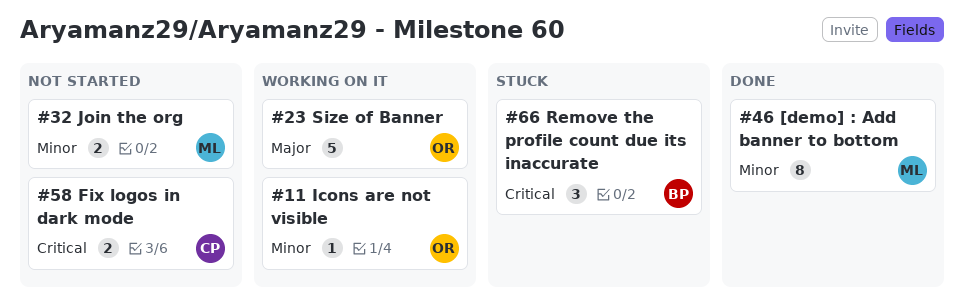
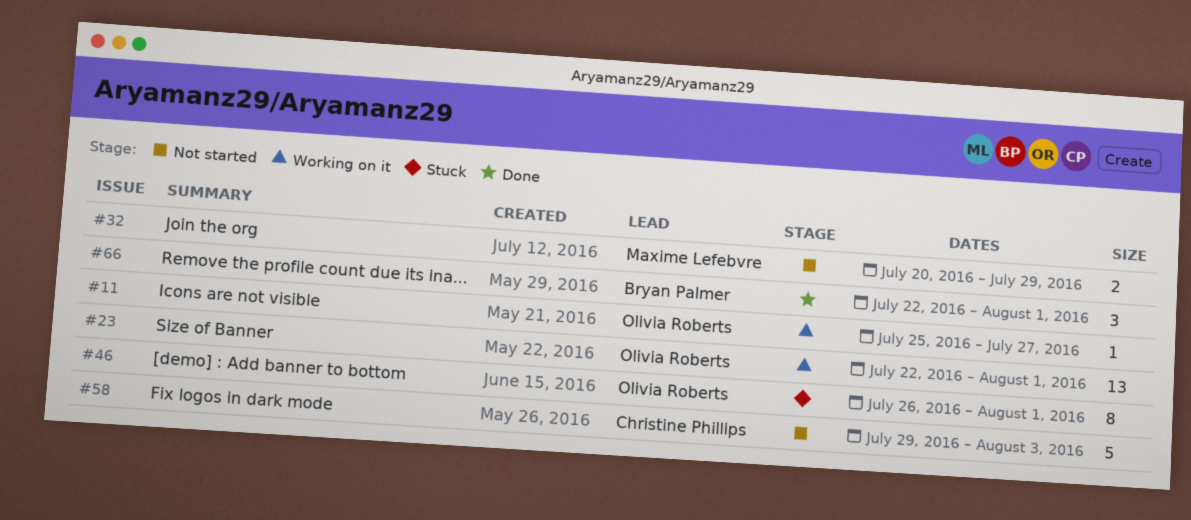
#23, estimate: 5 -> 13
#46, status: Done -> Stuck
#46, owner: Maxime Lefebvre -> Olivia Roberts
#58, estimate: 2 -> 5
#66, status: Stuck -> Done

